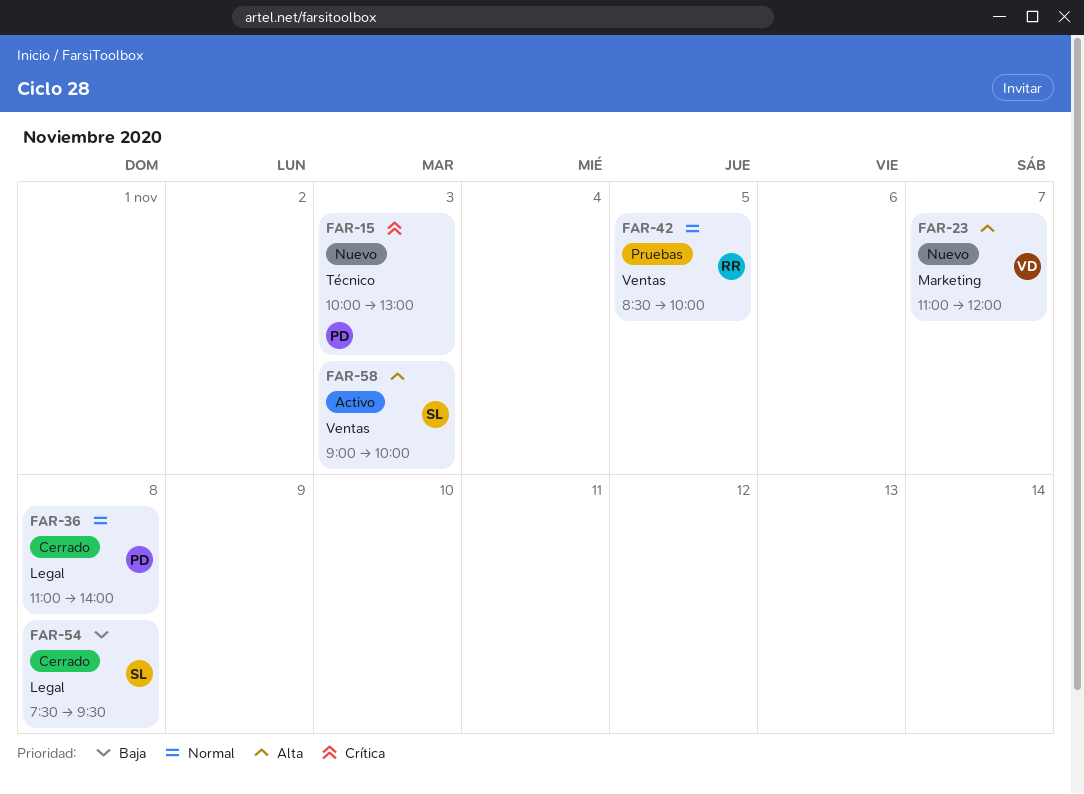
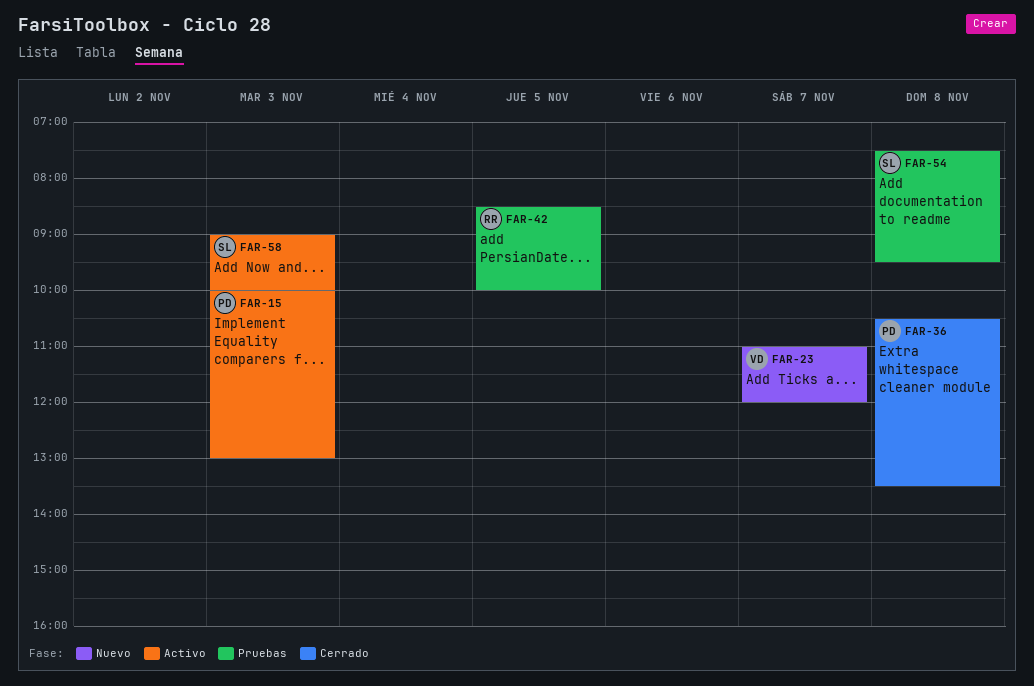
FAR-15, status: Nuevo -> Activo
FAR-36, begins: 11:00 -> 10:30
FAR-36, ends: 14:00 -> 13:30
FAR-54, status: Cerrado -> Pruebas

